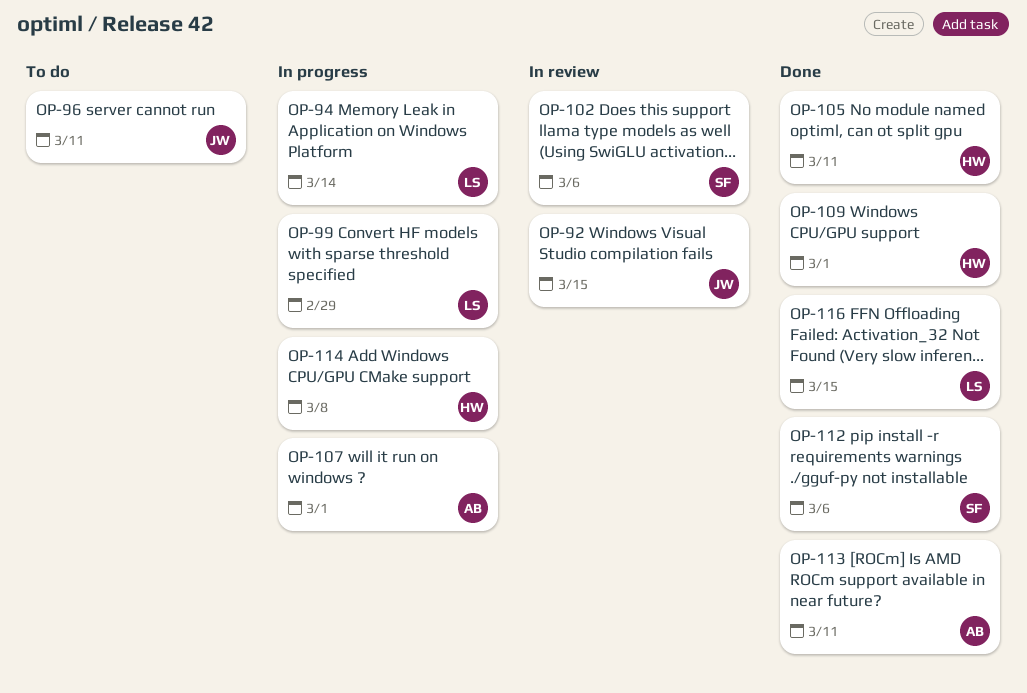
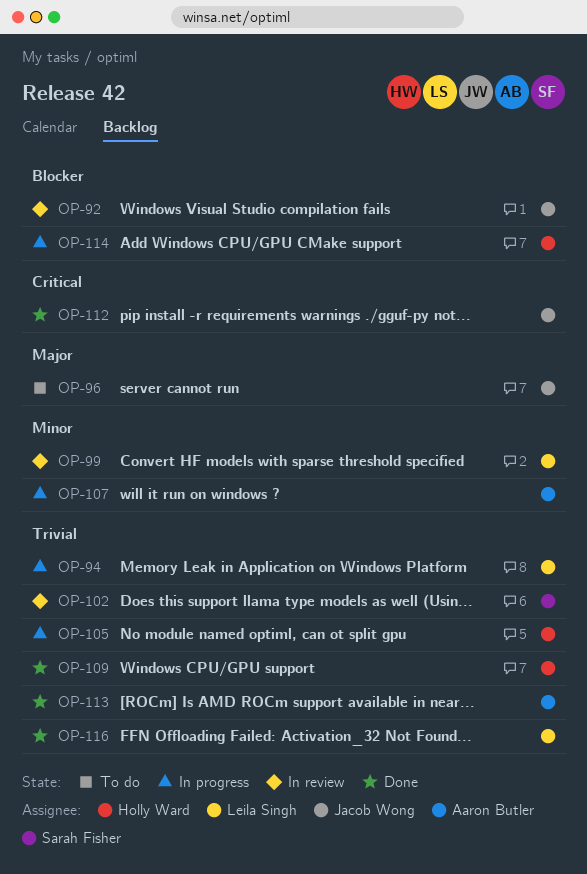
OP-99, status: In progress -> In review
OP-105, status: Done -> In progress
OP-112, owner: Sarah Fisher -> Jacob Wong

